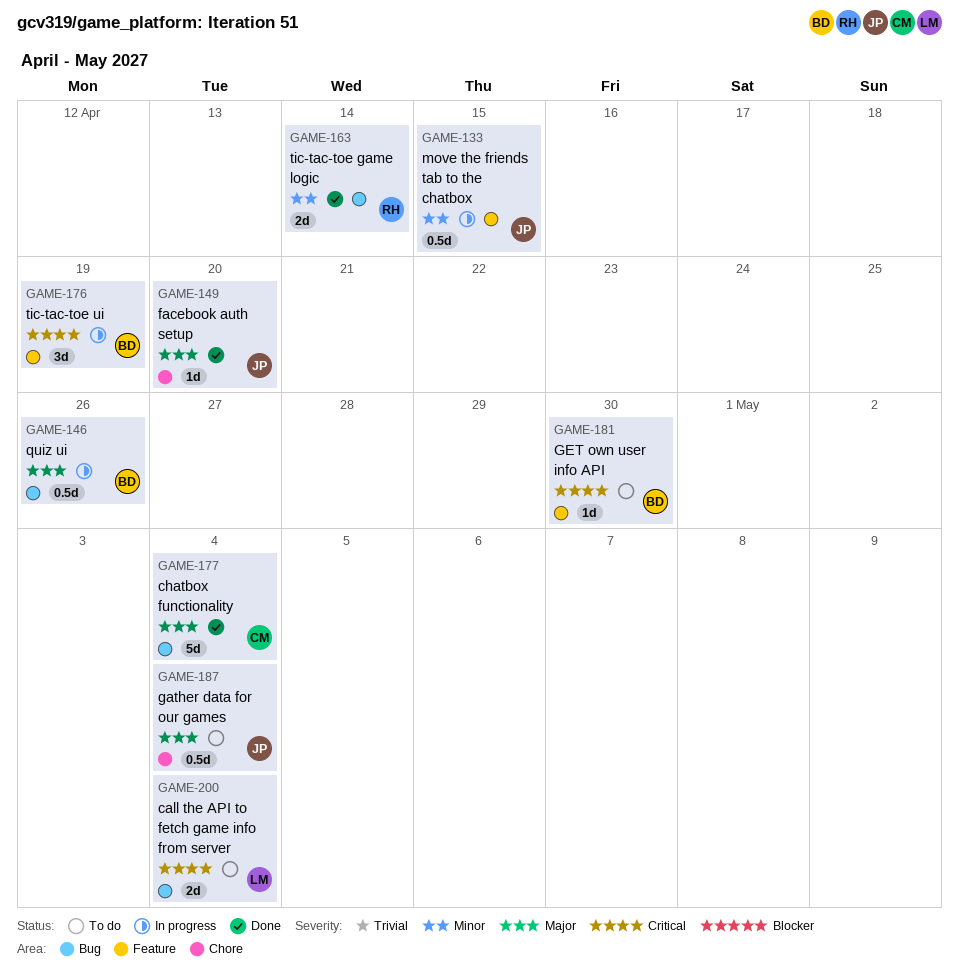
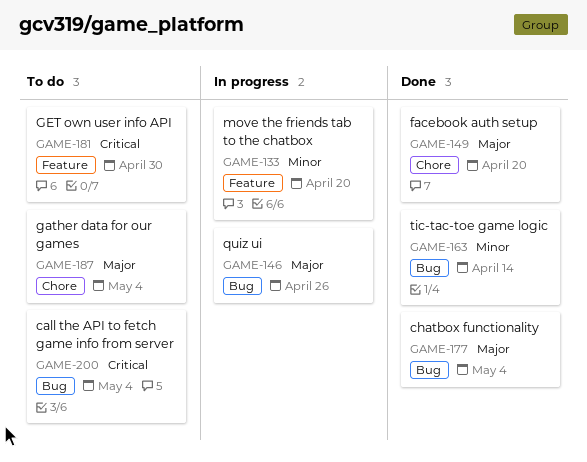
GAME-133, due: Apr 15 -> Apr 20
GAME-176: present -> none

